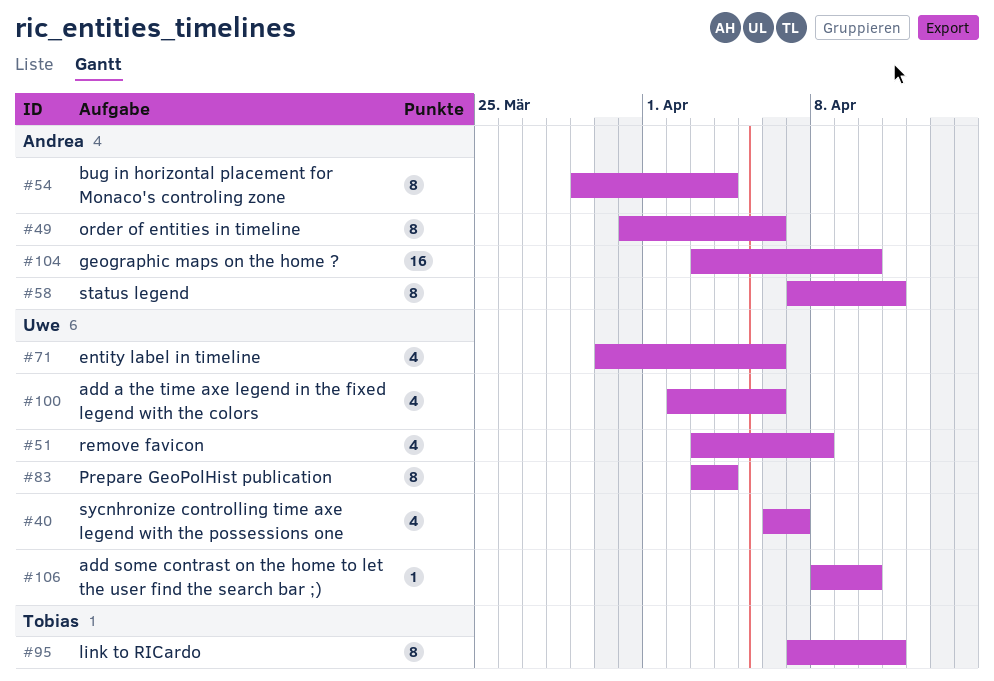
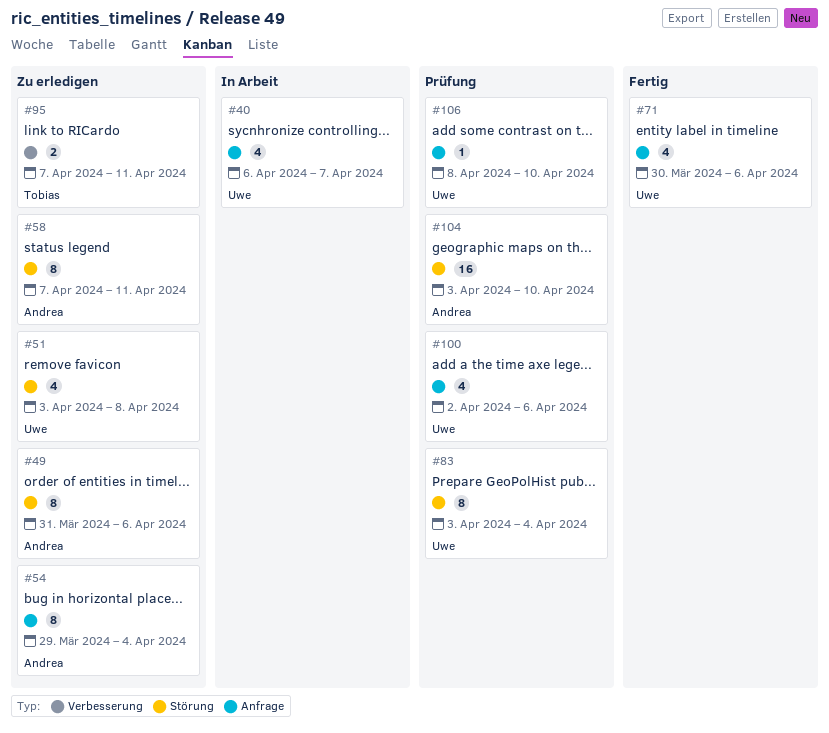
#95, estimate: 8 -> 2

